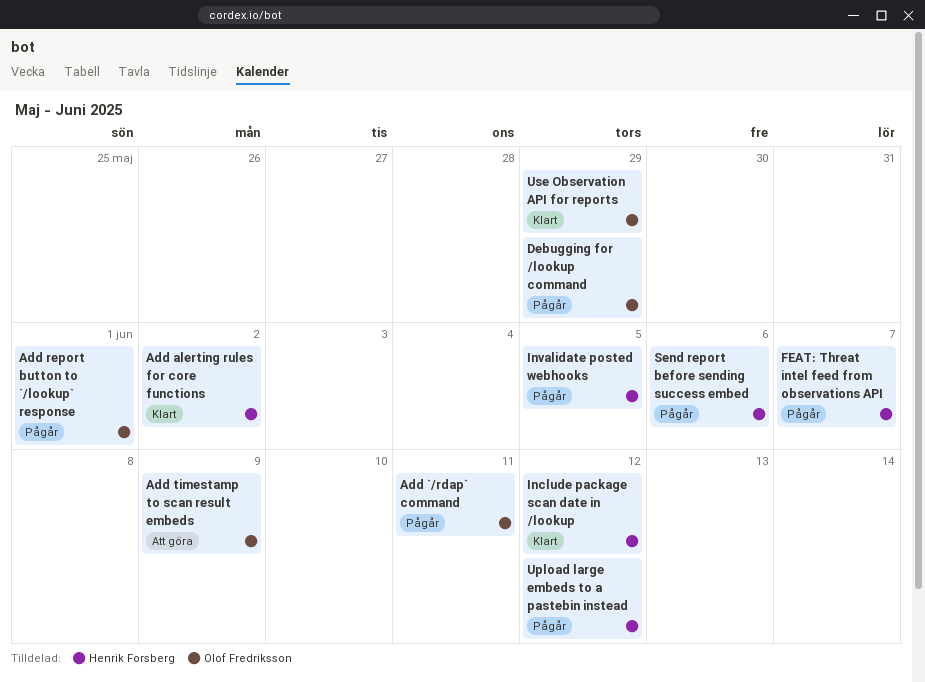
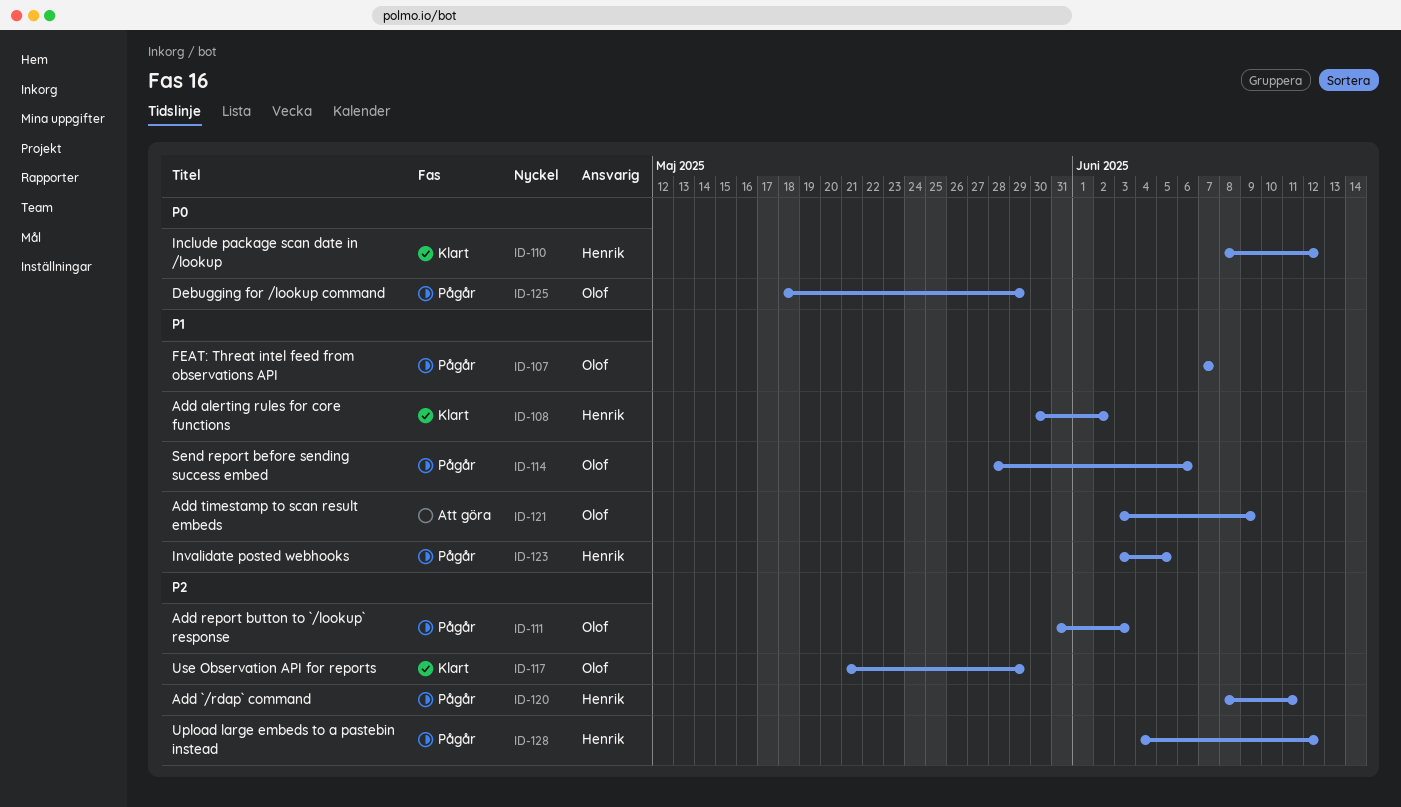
Add `/rdap` command, owner: Olof Fredriksson -> Henrik Forsberg
Add report button to `/lookup` response, due: Jun 1 -> Jun 3
FEAT: Threat intel feed from observations API, owner: Henrik Forsberg -> Olof Fredriksson
Send report before sending success embed, owner: Henrik Forsberg -> Olof Fredriksson

